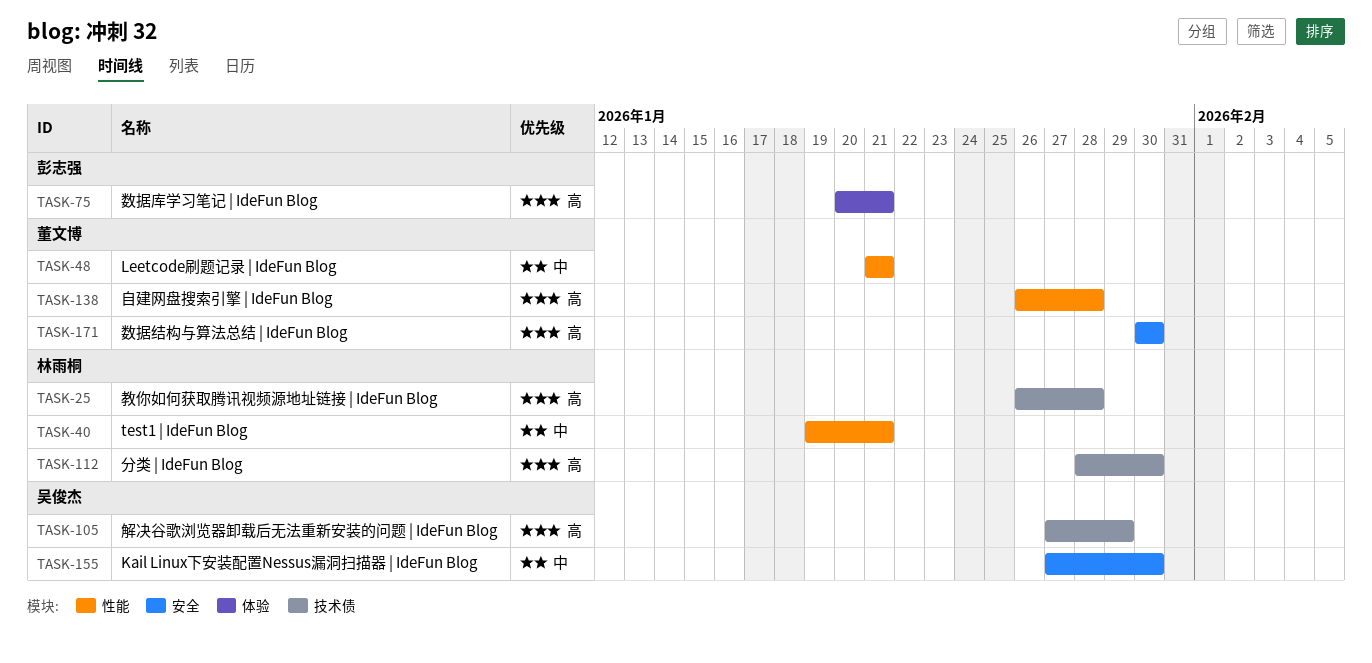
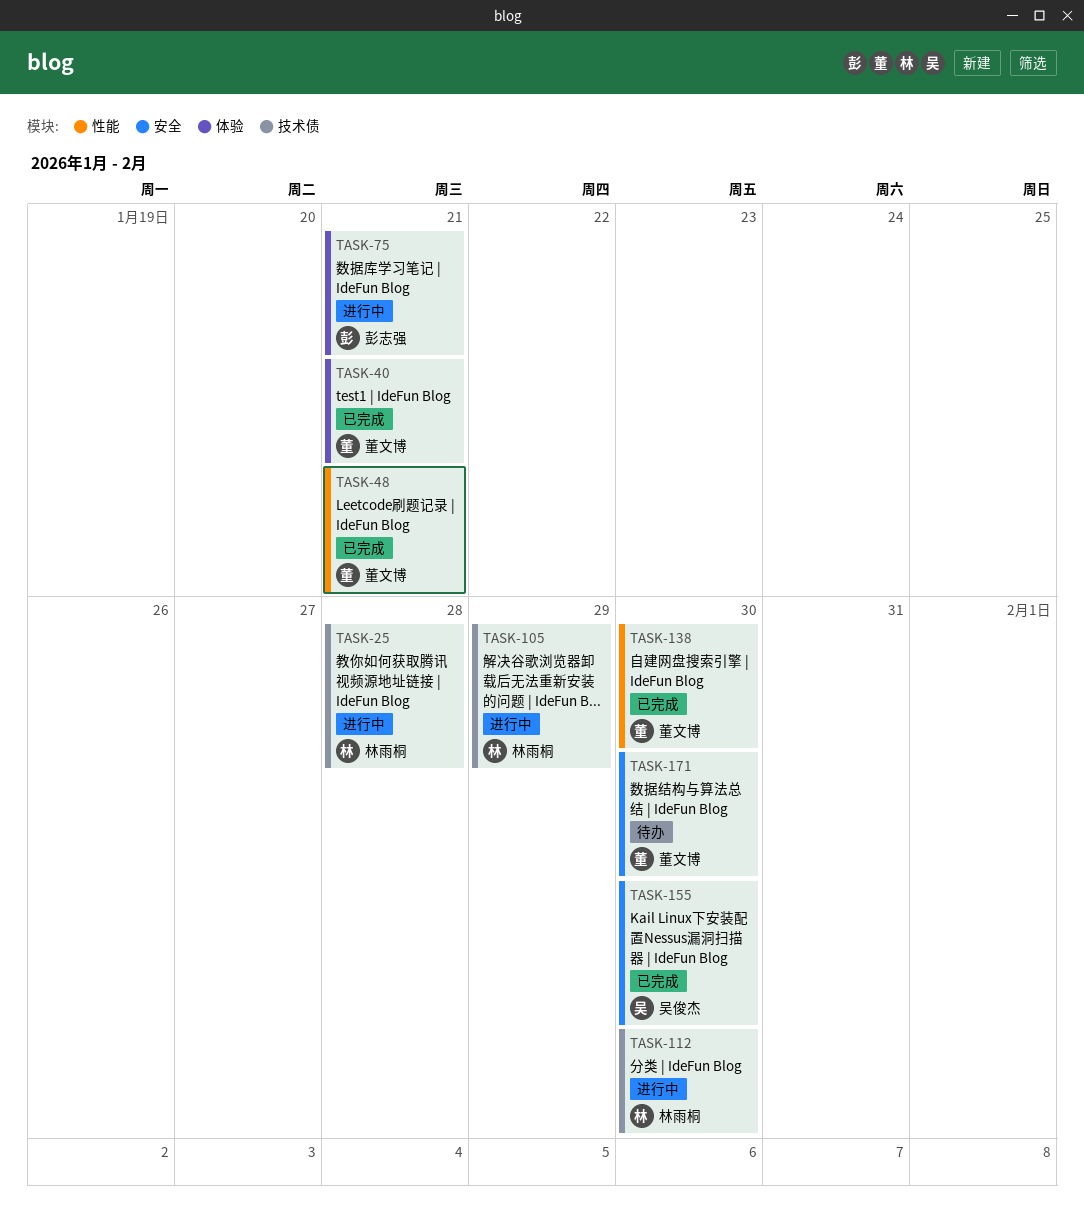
TASK-40, owner: 林雨桐 -> 董文博
TASK-40, label: 性能 -> 体验
TASK-105, owner: 吴俊杰 -> 林雨桐
TASK-138, due: Jan 28 -> Jan 30

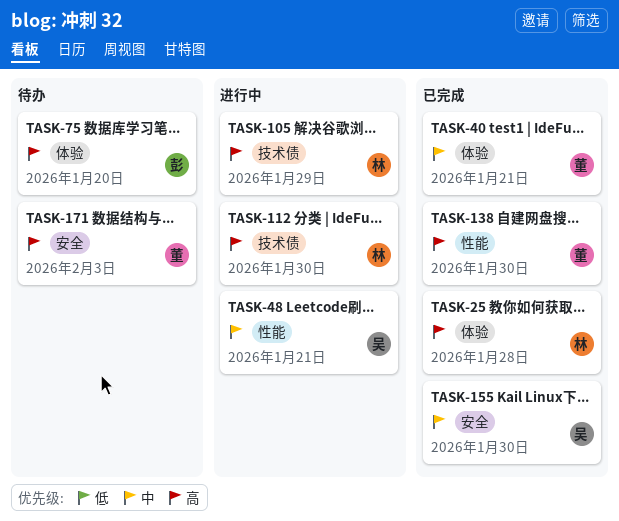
TASK-25, status: 进行中 -> 已完成
TASK-25, label: 技术债 -> 体验
TASK-48, status: 已完成 -> 进行中
TASK-48, owner: 董文博 -> 吴俊杰
TASK-75, status: 进行中 -> 待办
TASK-75, due: Jan 21 -> Jan 20
TASK-171, due: Jan 30 -> Feb 3

